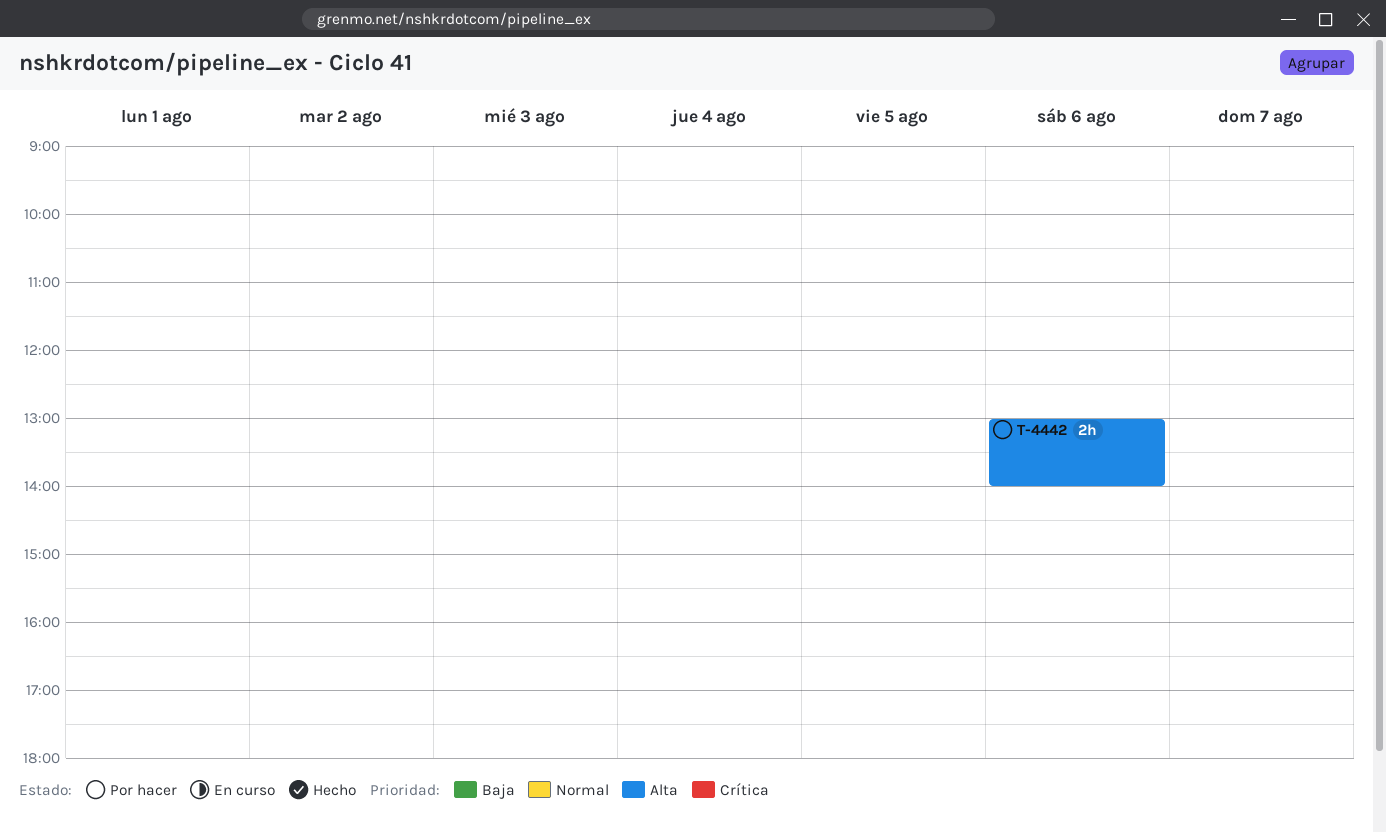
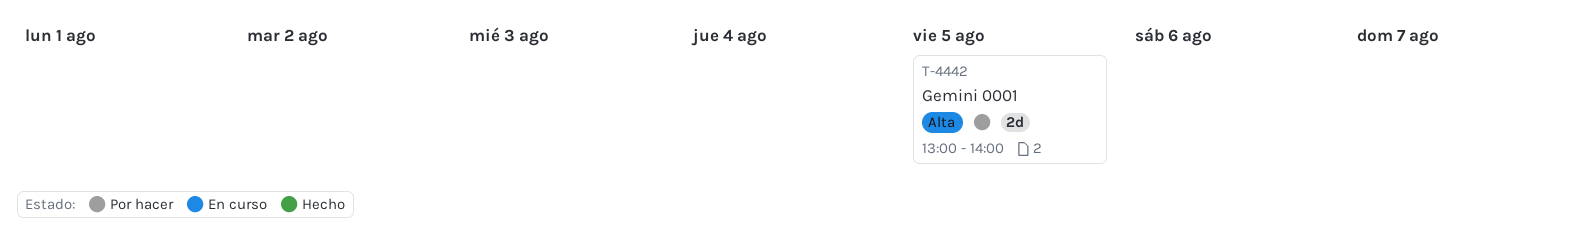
T-4442, estimate: 2h -> 2d
T-4442, day: Aug 6 -> Aug 5

